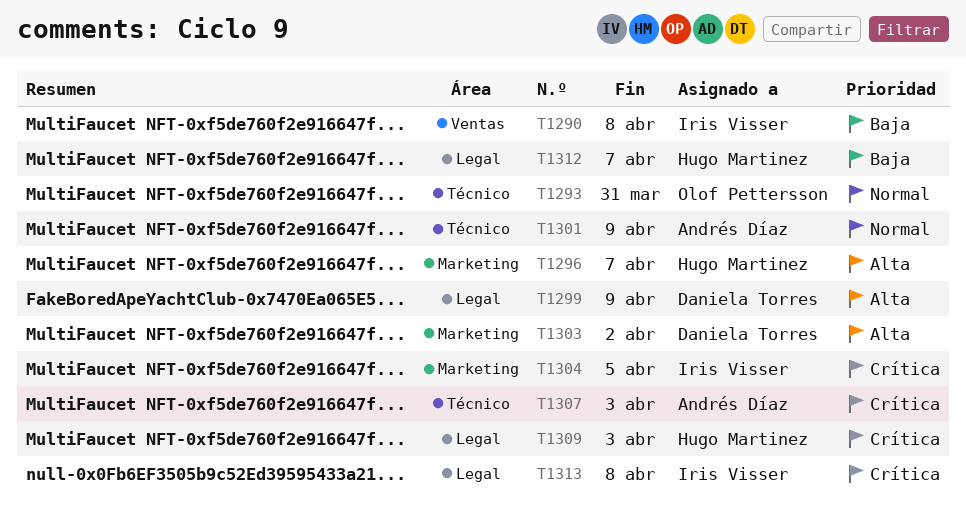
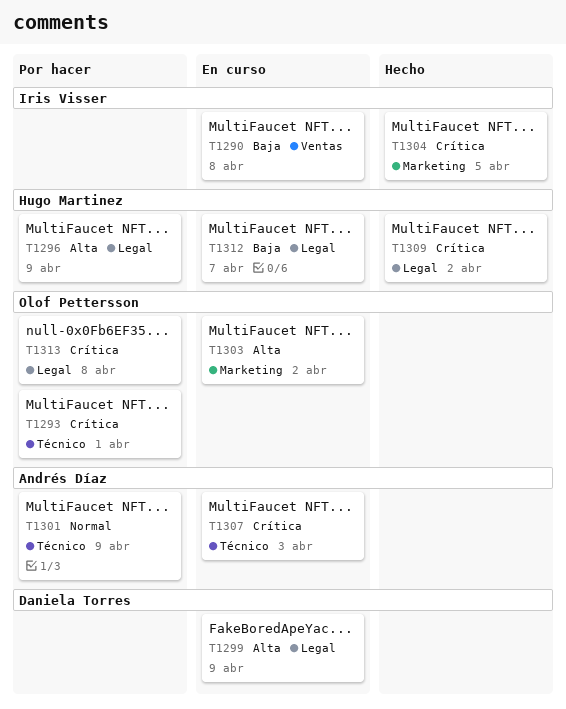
T1293, priority: Normal -> Crítica
T1293, due: Mar 31 -> Apr 1
T1296, label: Marketing -> Legal
T1296, due: Apr 7 -> Apr 9
T1303, owner: Daniela Torres -> Olof Pettersson
T1309, due: Apr 3 -> Apr 2
T1313, owner: Iris Visser -> Olof Pettersson

